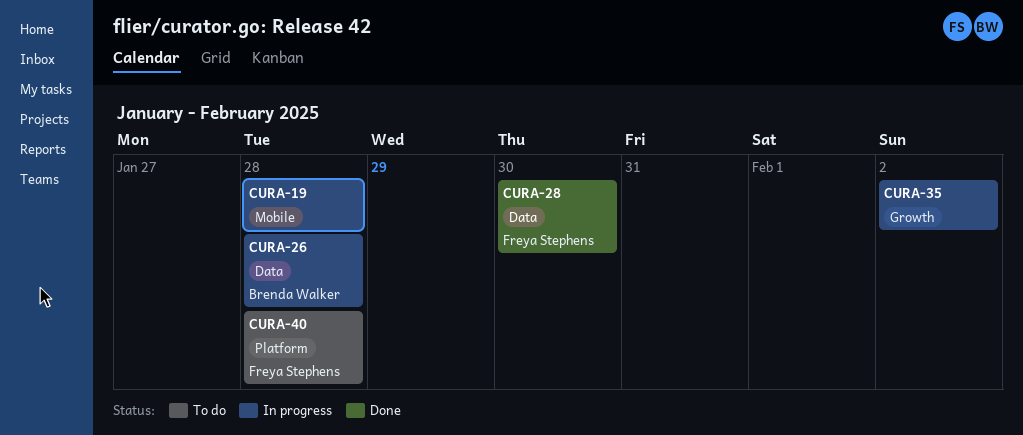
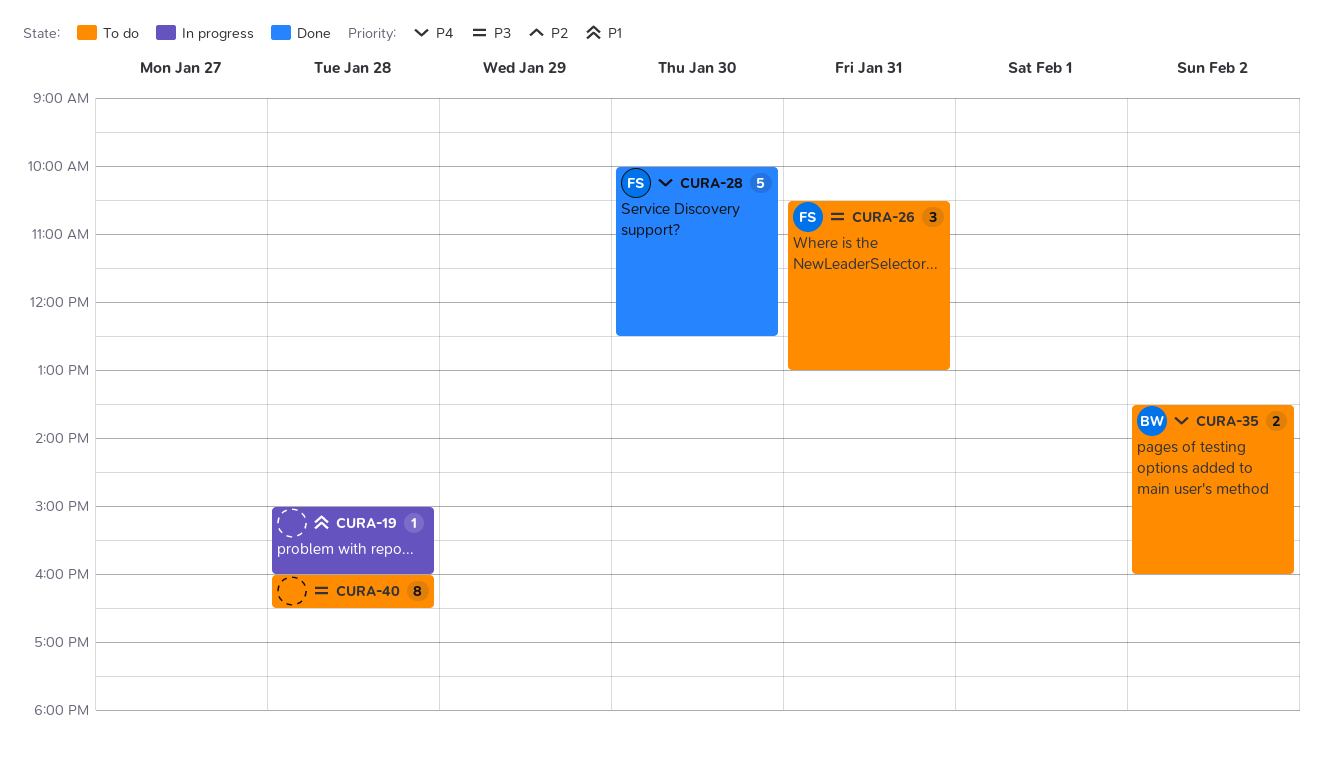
CURA-26, status: In progress -> To do
CURA-26, owner: Brenda Walker -> Freya Stephens
CURA-26, day: Jan 28 -> Jan 31
CURA-35, status: In progress -> To do
CURA-35, owner: none -> Brenda Walker
CURA-40, owner: Freya Stephens -> none

